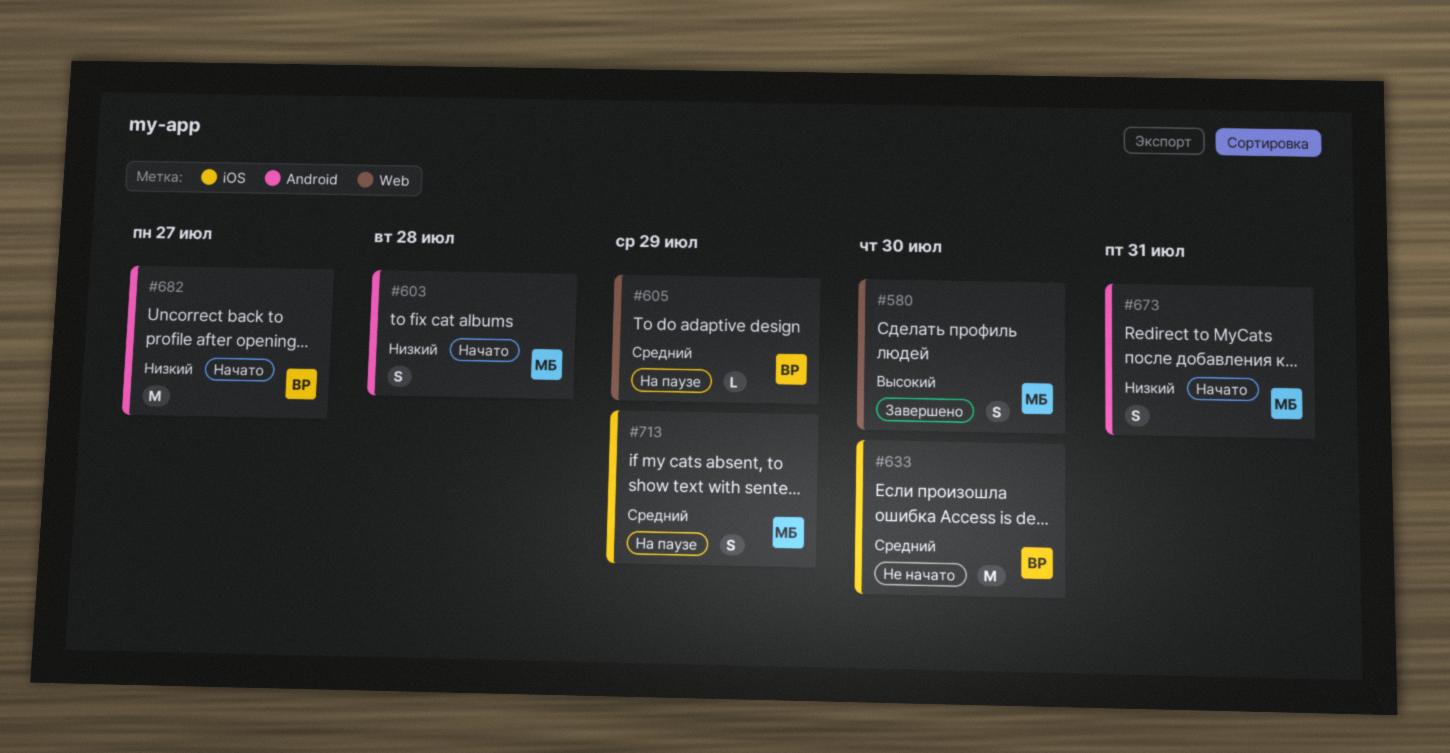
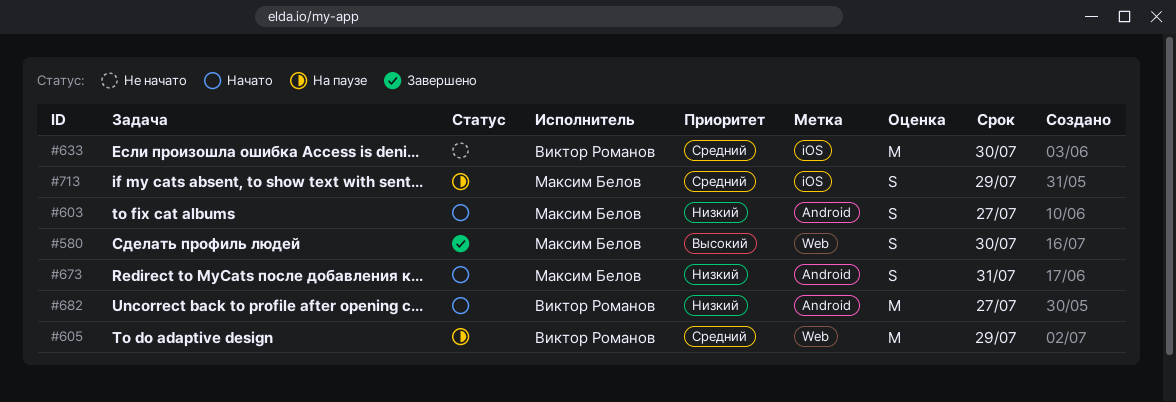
#603, due: Jul 28 -> Jul 27
#605, estimate: L -> M

